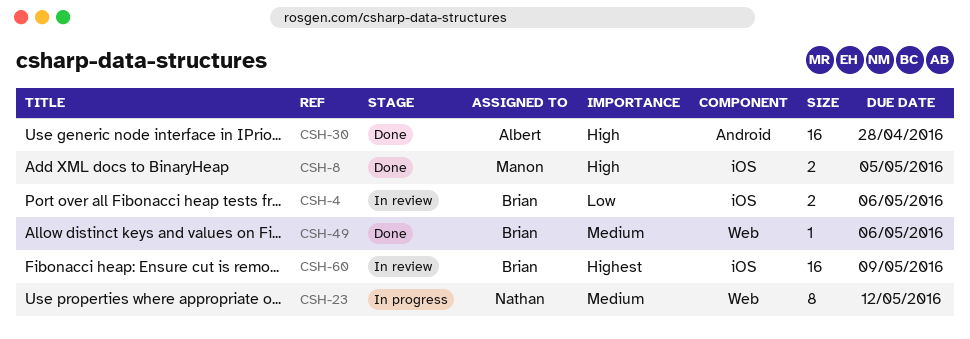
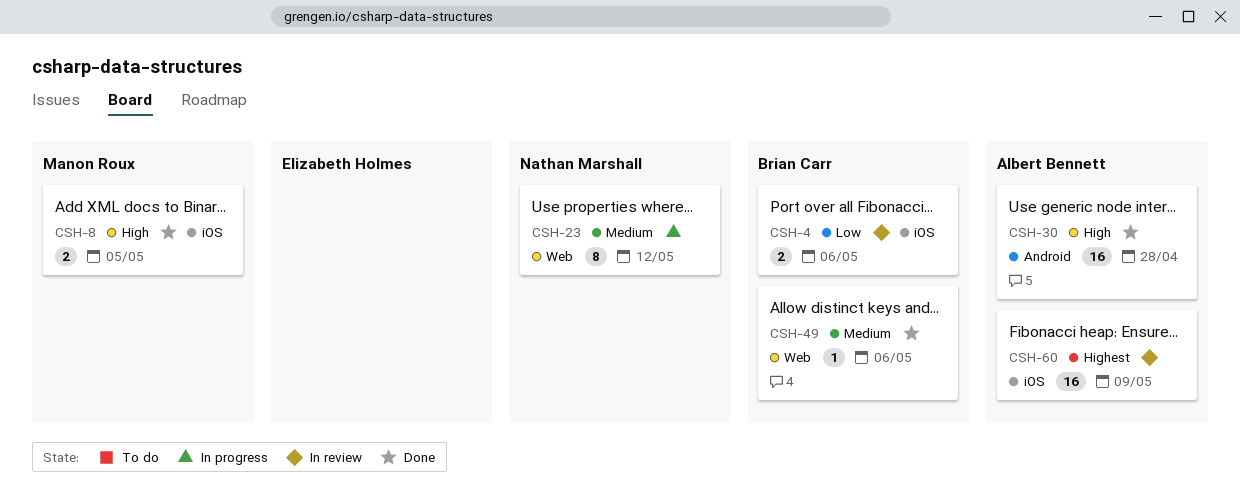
CSH-60, owner: Brian Carr -> Albert Bennett

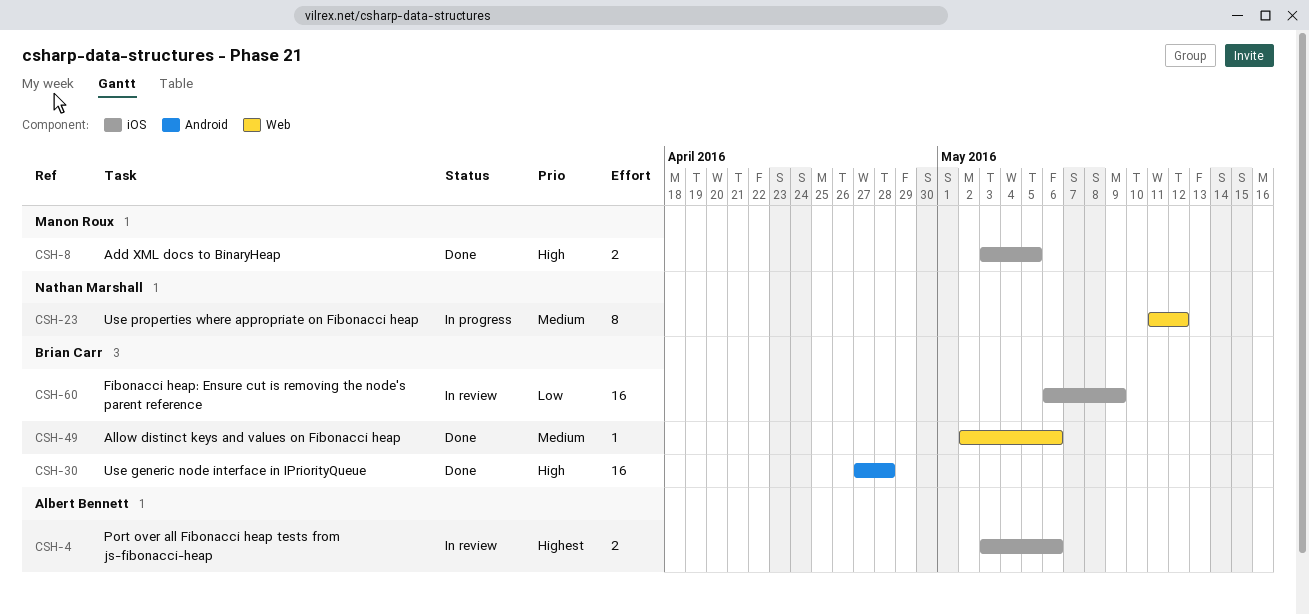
CSH-4, owner: Brian Carr -> Albert Bennett
CSH-4, priority: Low -> Highest
CSH-30, owner: Albert Bennett -> Brian Carr
CSH-60, owner: Albert Bennett -> Brian Carr
CSH-60, priority: Highest -> Low

